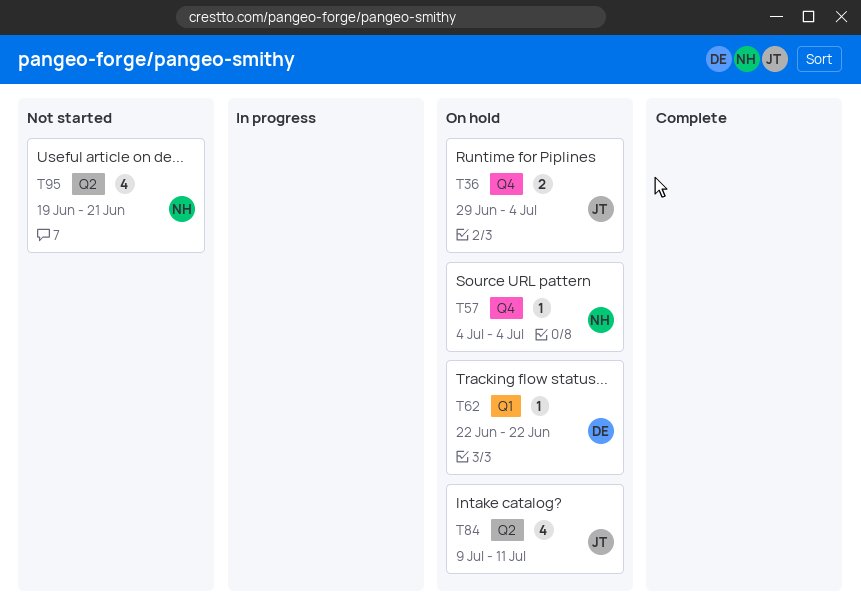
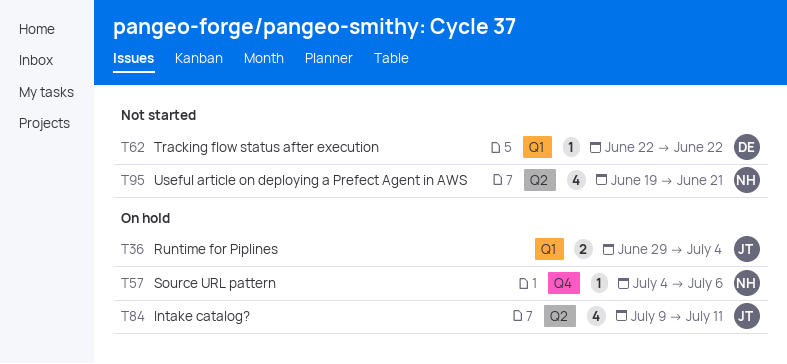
T36, label: Q4 -> Q1
T57, due: Jul 4 -> Jul 6
T62, status: On hold -> Not started

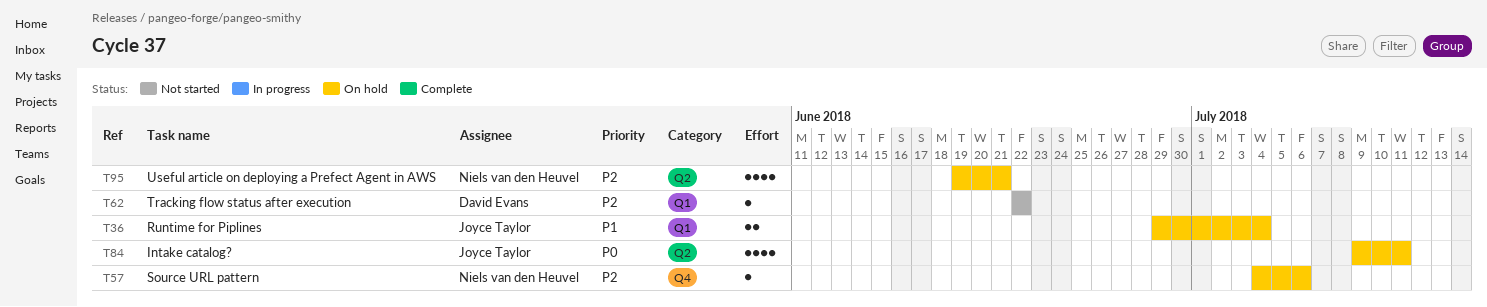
T95, status: Not started -> On hold

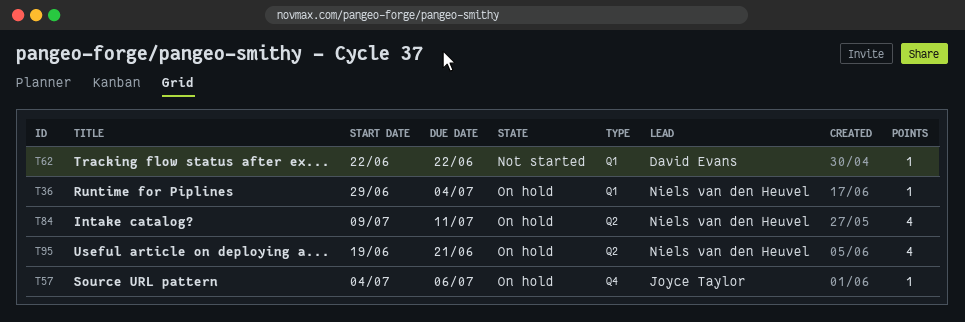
T36, owner: Joyce Taylor -> Niels van den Heuvel
T36, estimate: 2 -> 1
T57, owner: Niels van den Heuvel -> Joyce Taylor
T84, owner: Joyce Taylor -> Niels van den Heuvel

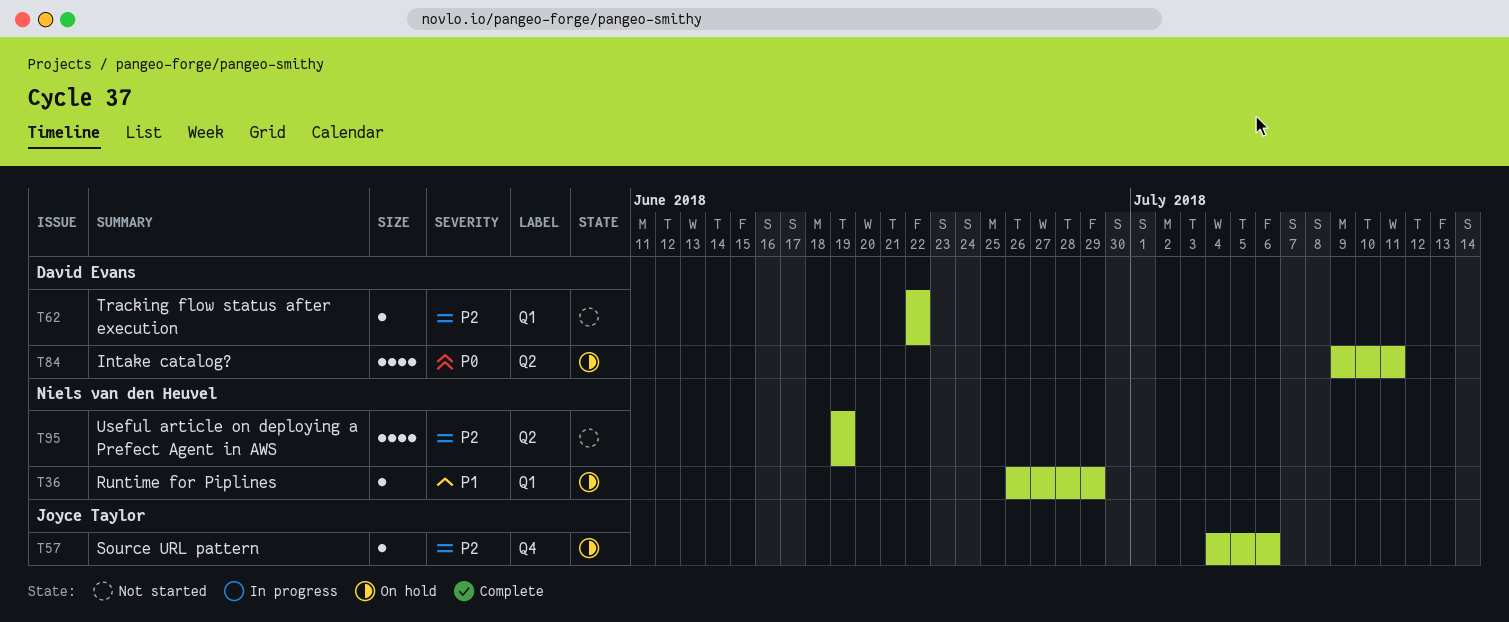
T36, start: Jun 29 -> Jun 26
T36, due: Jul 4 -> Jun 29
T84, owner: Niels van den Heuvel -> David Evans
T95, status: On hold -> Not started
T95, due: Jun 21 -> Jun 19

